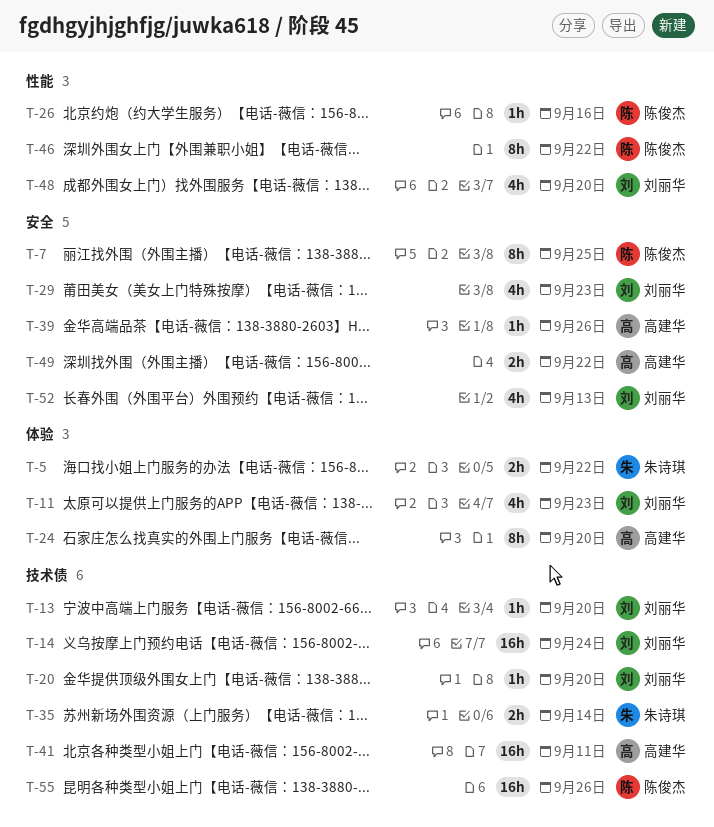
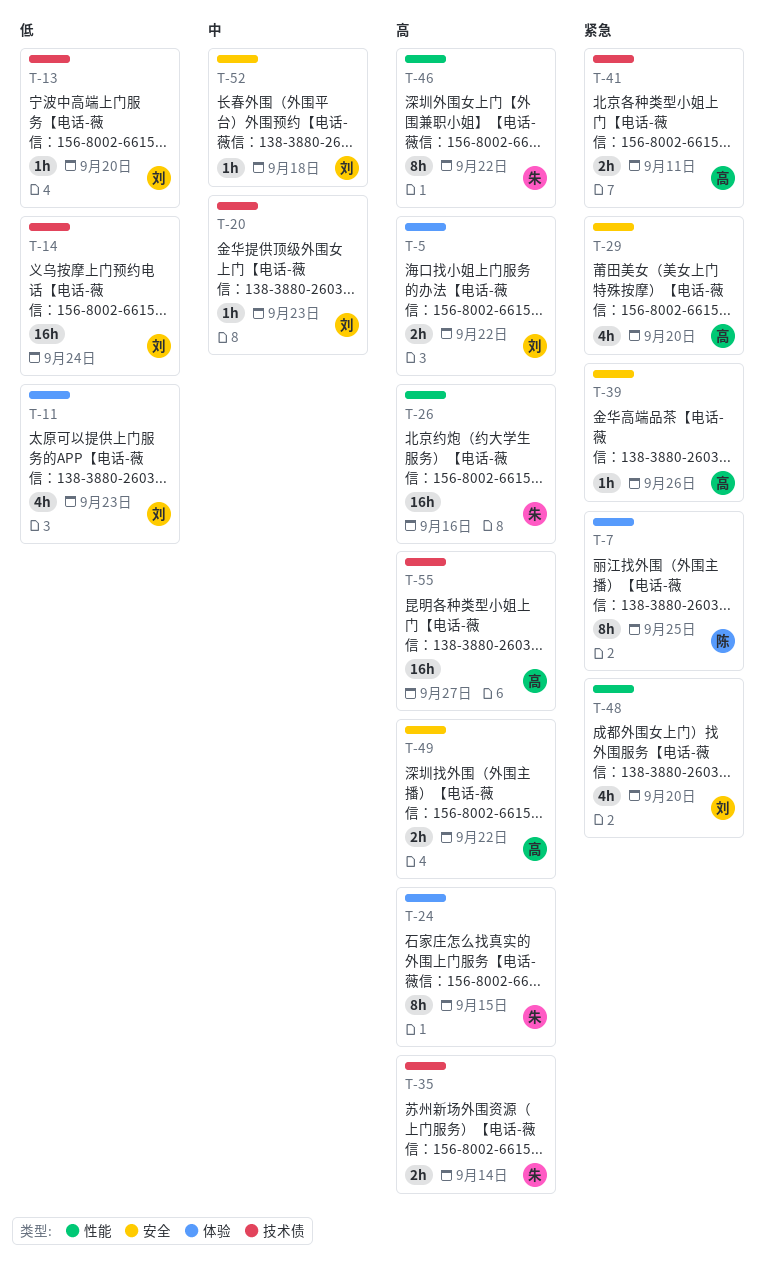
T-5, owner: 朱诗琪 -> 刘丽华
T-7, label: 安全 -> 体验
T-20, due: Sep 20 -> Sep 23
T-24, owner: 高建华 -> 朱诗琪
T-24, due: Sep 20 -> Sep 15
T-26, owner: 陈俊杰 -> 朱诗琪
T-26, estimate: 1h -> 16h
T-29, owner: 刘丽华 -> 高建华
T-29, due: Sep 23 -> Sep 20
T-41, estimate: 16h -> 2h
T-46, owner: 陈俊杰 -> 朱诗琪
T-52, estimate: 4h -> 1h
T-52, due: Sep 13 -> Sep 18
T-55, owner: 陈俊杰 -> 高建华
T-55, due: Sep 26 -> Sep 27

